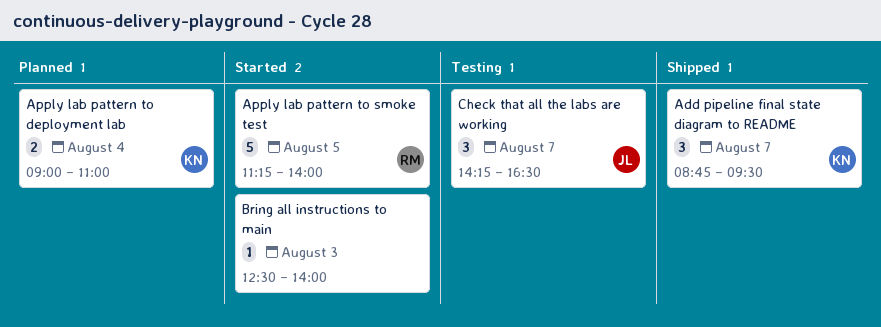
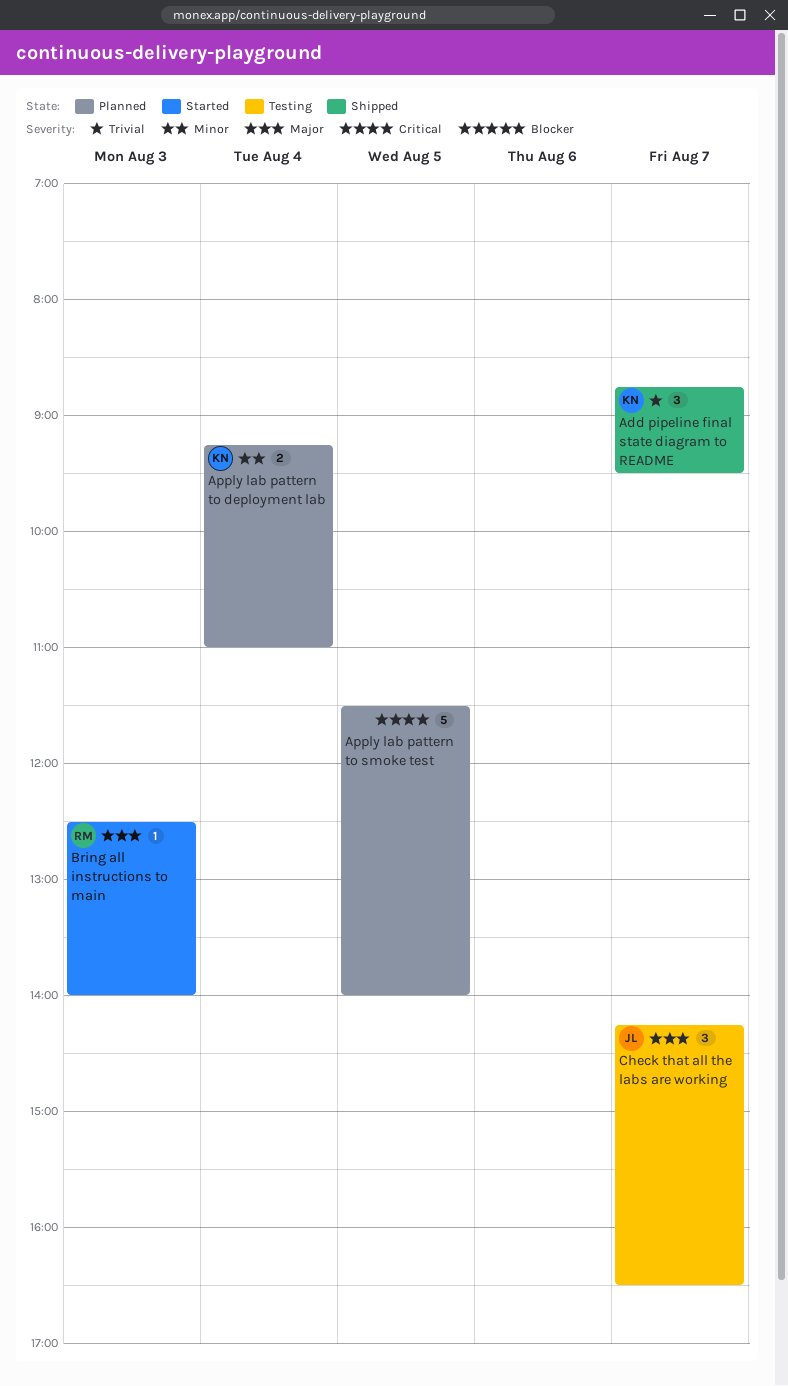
Apply lab pattern to deployment lab, begins: 09:00 -> 09:15
Apply lab pattern to smoke test, status: Started -> Planned
Apply lab pattern to smoke test, owner: RM -> none
Apply lab pattern to smoke test, begins: 11:15 -> 11:30
Bring all instructions to main, owner: none -> RM

